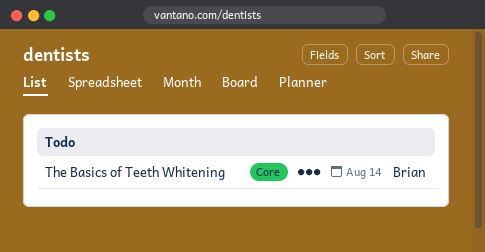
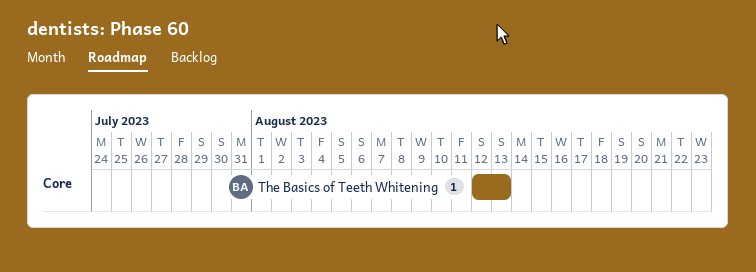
The Basics of Teeth Whitening, estimate: 3 -> 1
The Basics of Teeth Whitening, due: Aug 14 -> Aug 13

